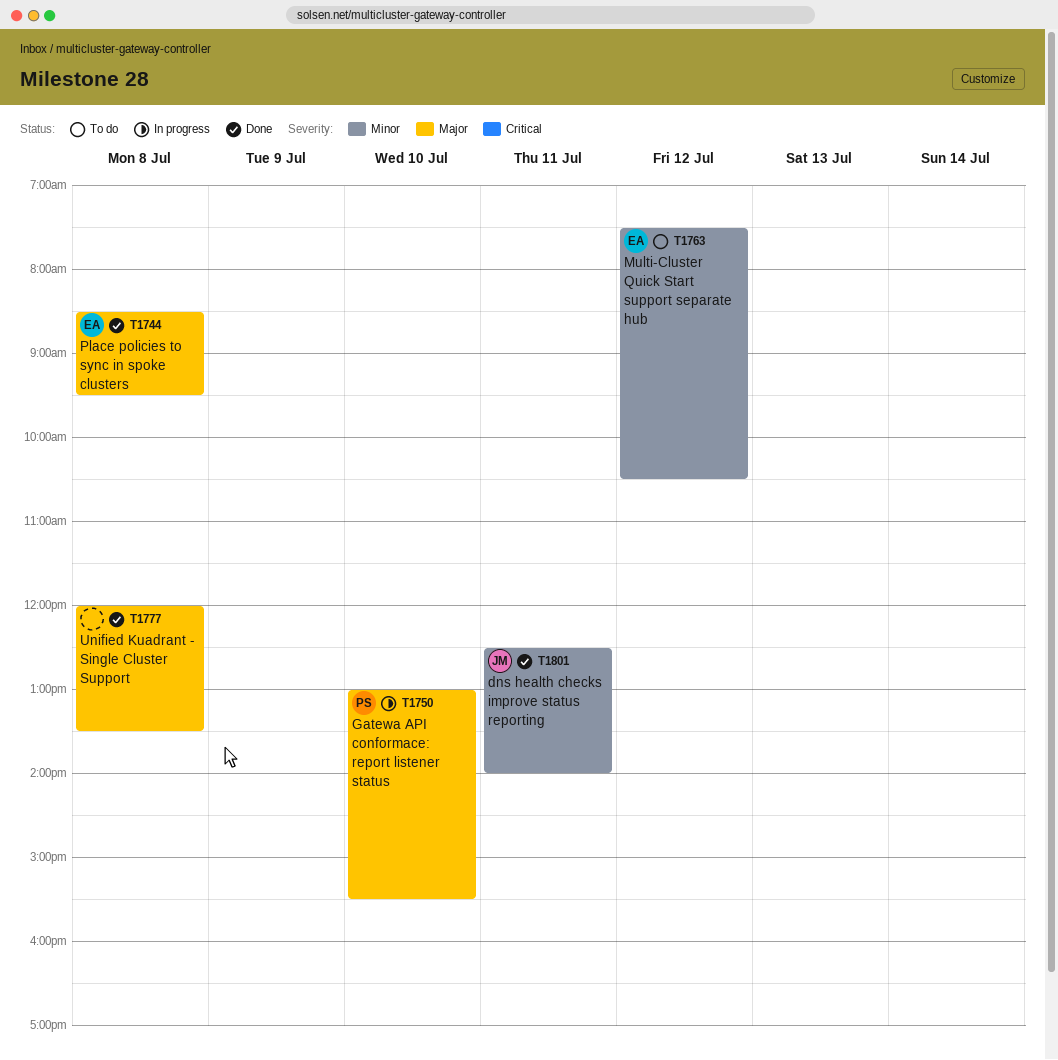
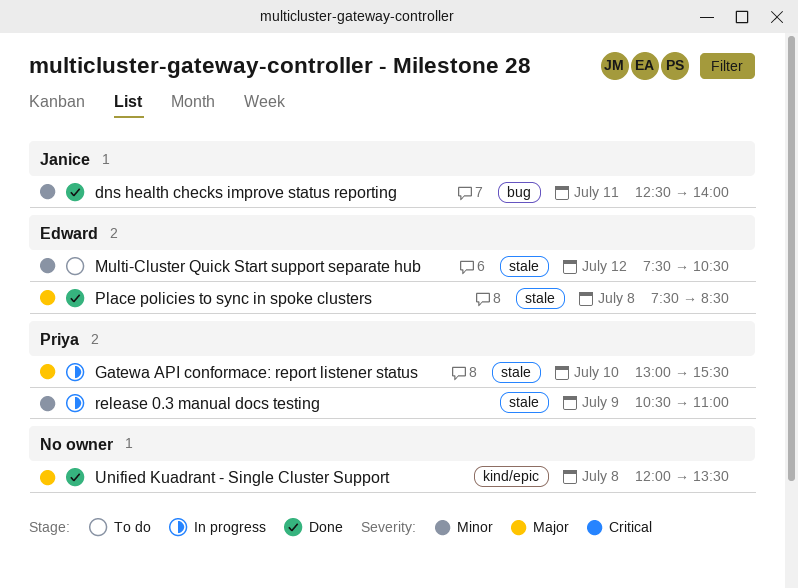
Place policies to sync in spoke clusters, begins: 08:30 -> 07:30
Place policies to sync in spoke clusters, ends: 09:30 -> 08:30
release 0.3 manual docs testing: none -> present

